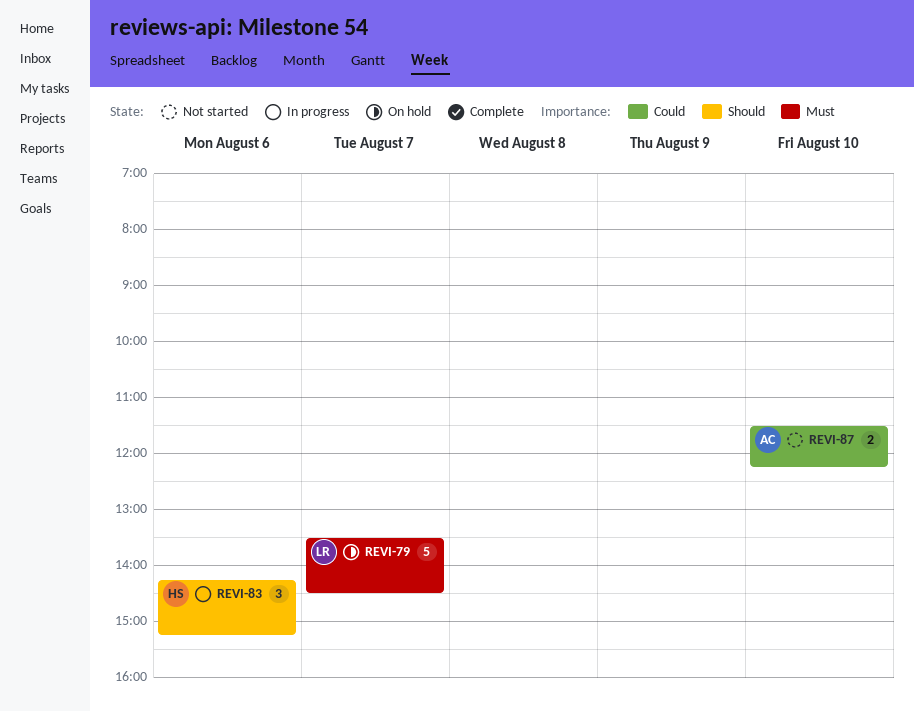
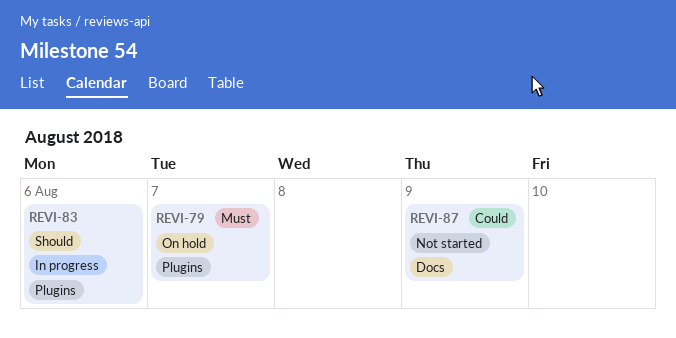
REVI-87, day: Aug 10 -> Aug 9

